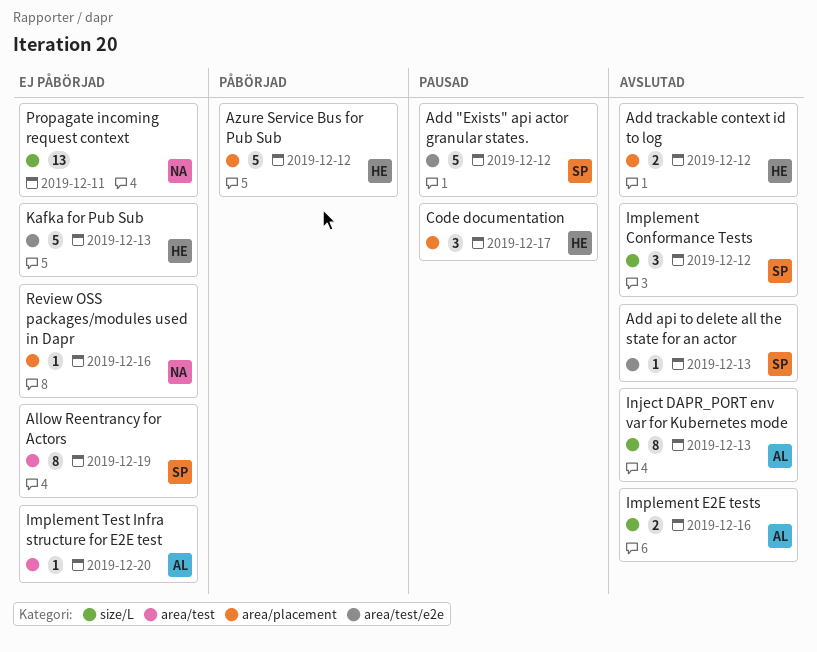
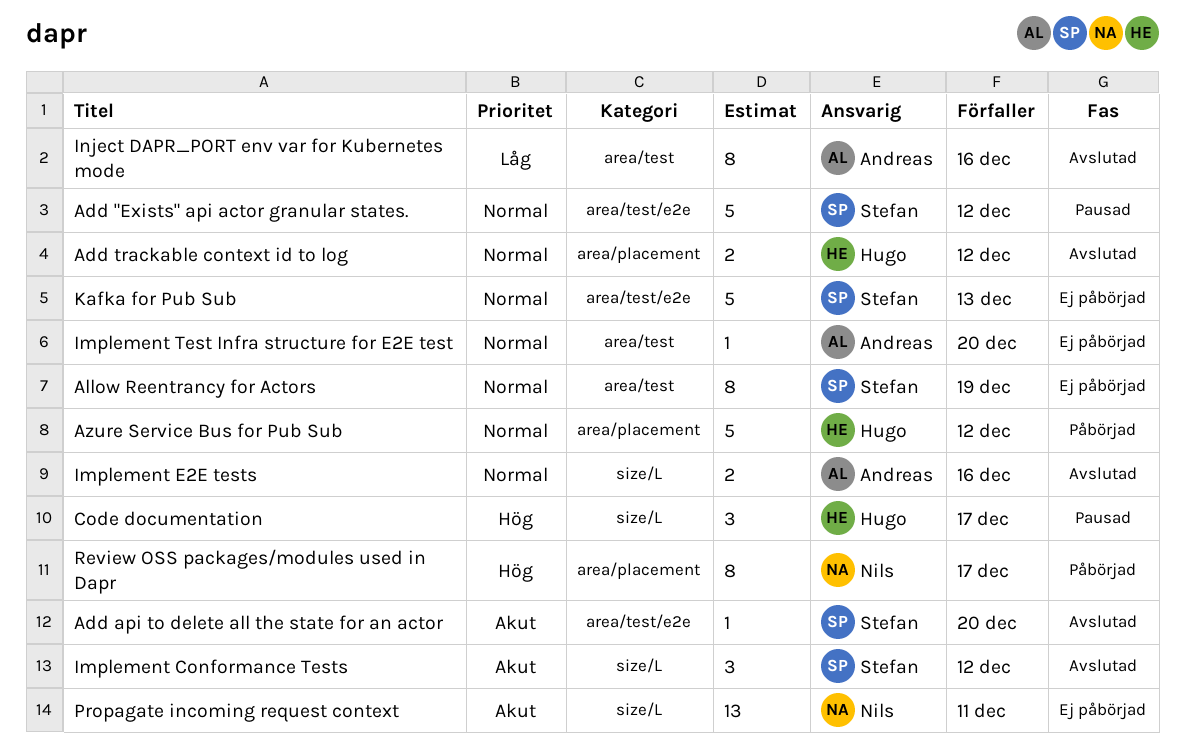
Add api to delete all the state for an actor, due: Dec 13 -> Dec 20
Code documentation, label: area/placement -> size/L
Inject DAPR_PORT env var for Kubernetes mode, label: size/L -> area/test
Inject DAPR_PORT env var for Kubernetes mode, due: Dec 13 -> Dec 16
Kafka for Pub Sub, owner: Hugo -> Stefan
Review OSS packages/modules used in Dapr, status: Ej påbörjad -> Påbörjad
Review OSS packages/modules used in Dapr, estimate: 1 -> 8
Review OSS packages/modules used in Dapr, due: Dec 16 -> Dec 17

